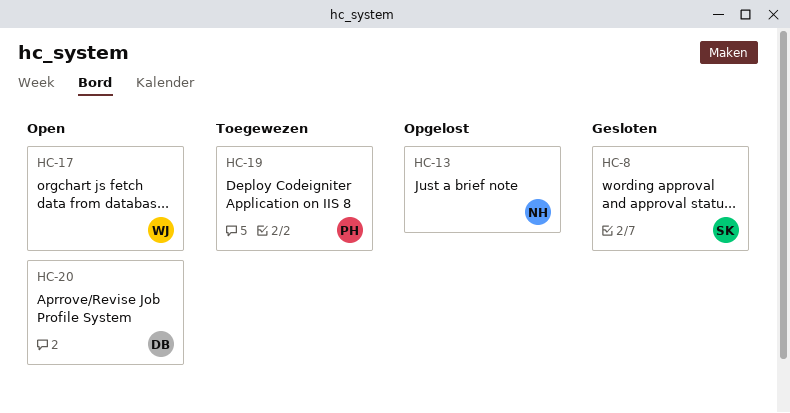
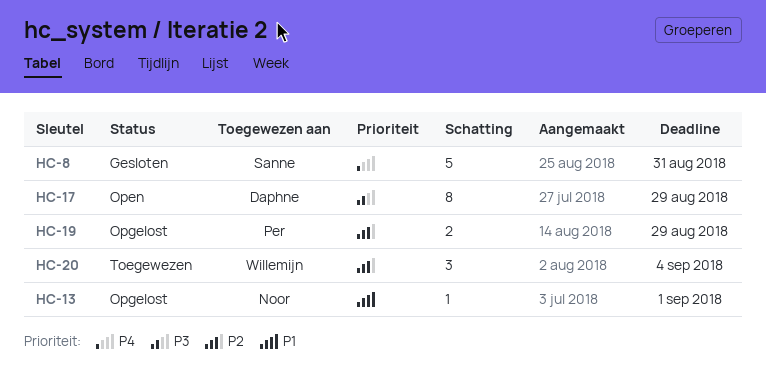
HC-17, owner: Willemijn -> Daphne
HC-19, status: Toegewezen -> Opgelost
HC-20, status: Open -> Toegewezen
HC-20, owner: Daphne -> Willemijn

